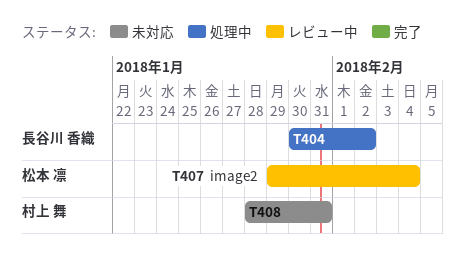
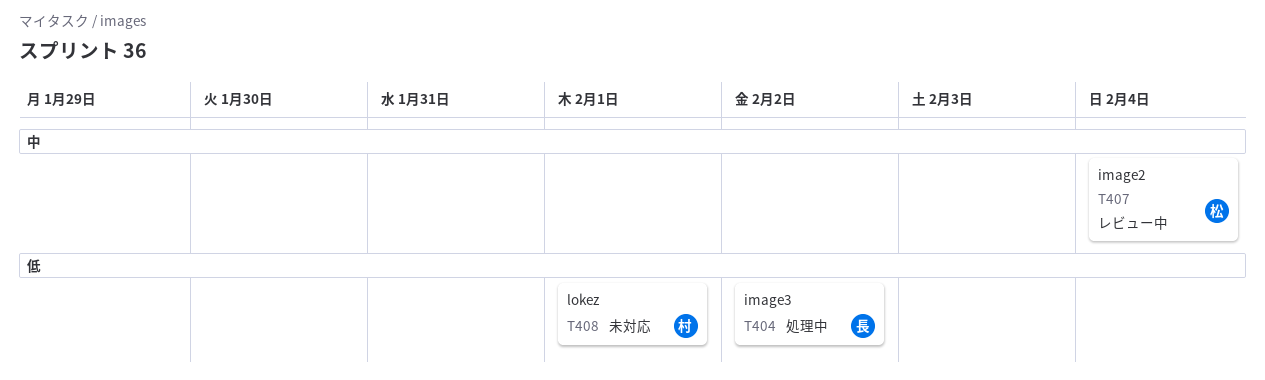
T408, due: Jan 31 -> Feb 1

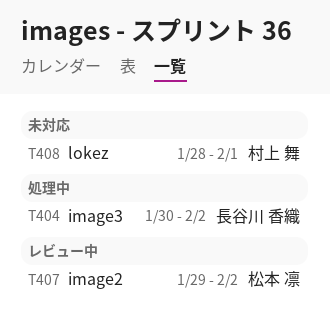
T407, due: Feb 4 -> Feb 2

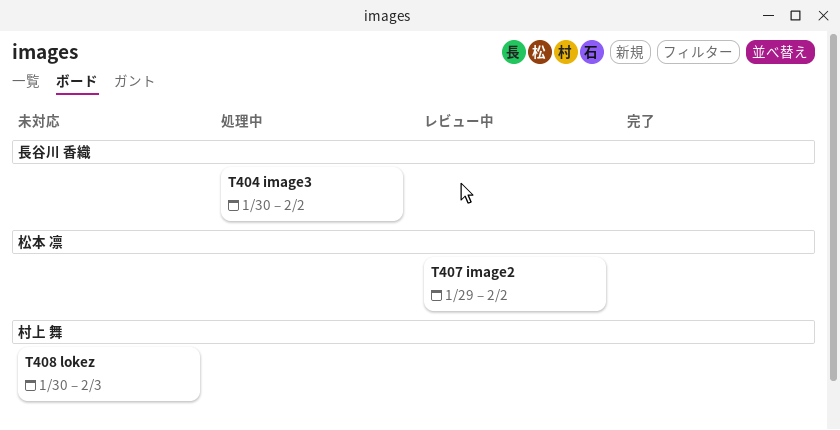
T408, start: Jan 28 -> Jan 30
T408, due: Feb 1 -> Feb 3

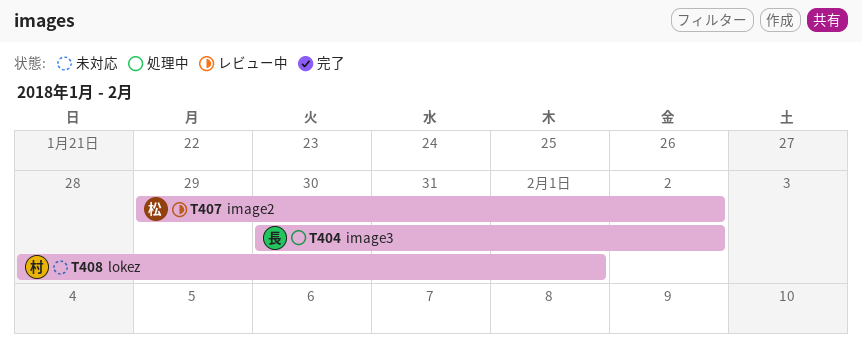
T408, start: Jan 30 -> Jan 28
T408, due: Feb 3 -> Feb 1

